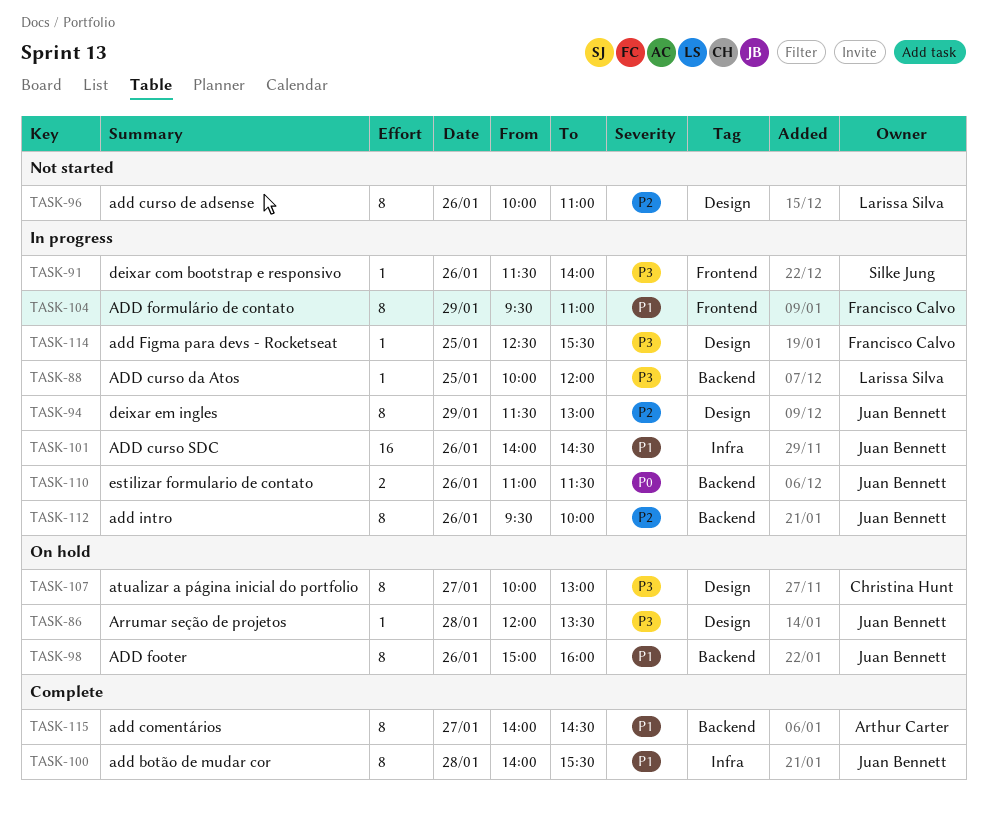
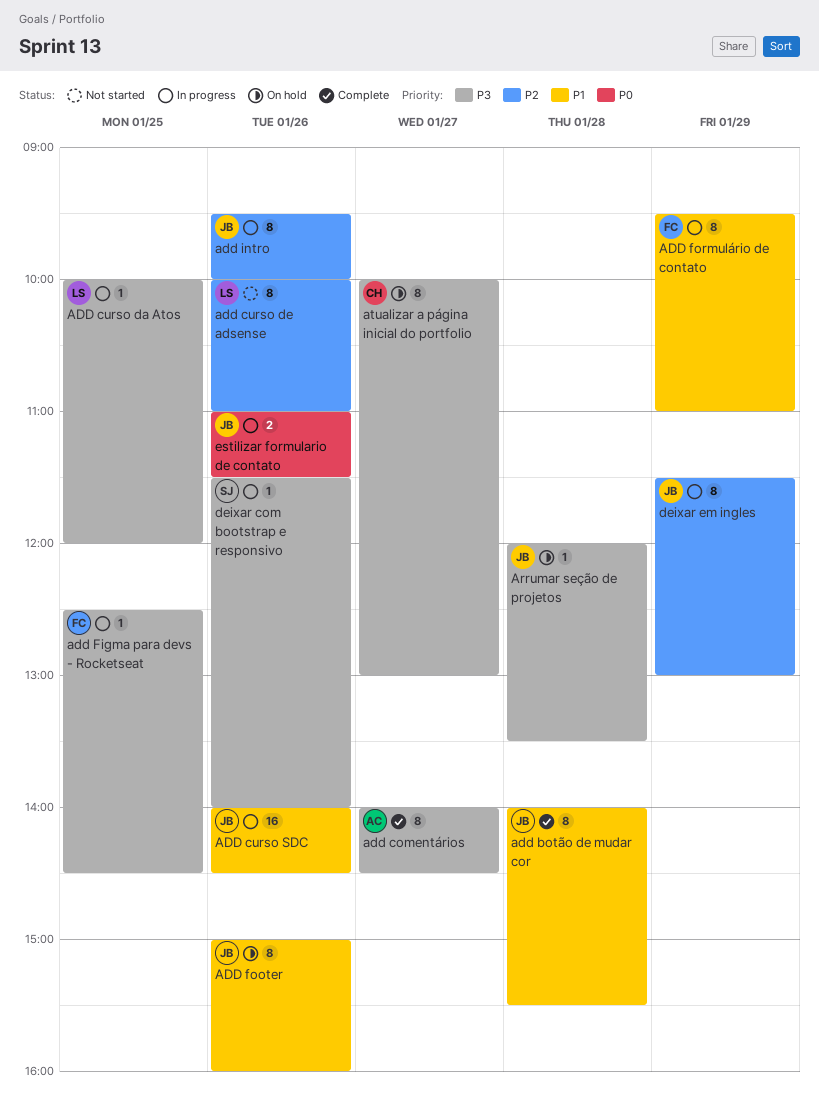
add comentários, priority: P1 -> P3
add Figma para devs - Rocketseat, ends: 15:30 -> 14:30

